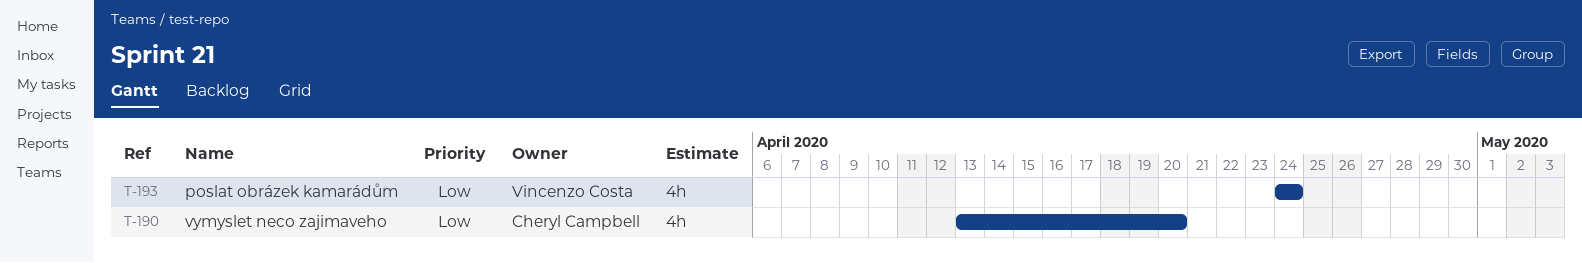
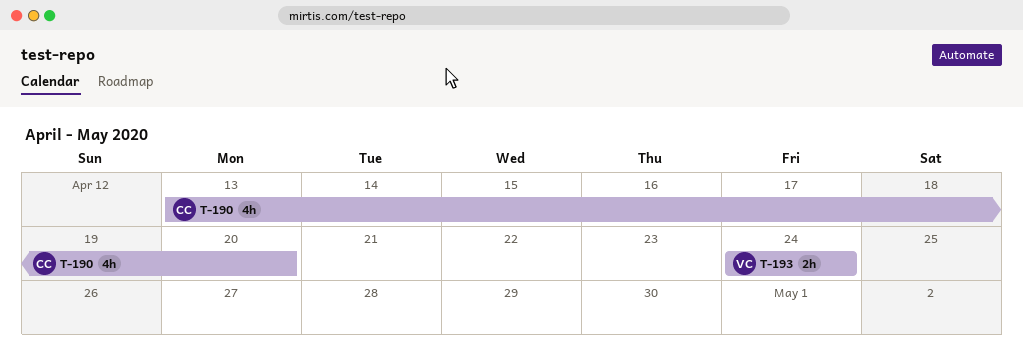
T-193, estimate: 4h -> 2h

